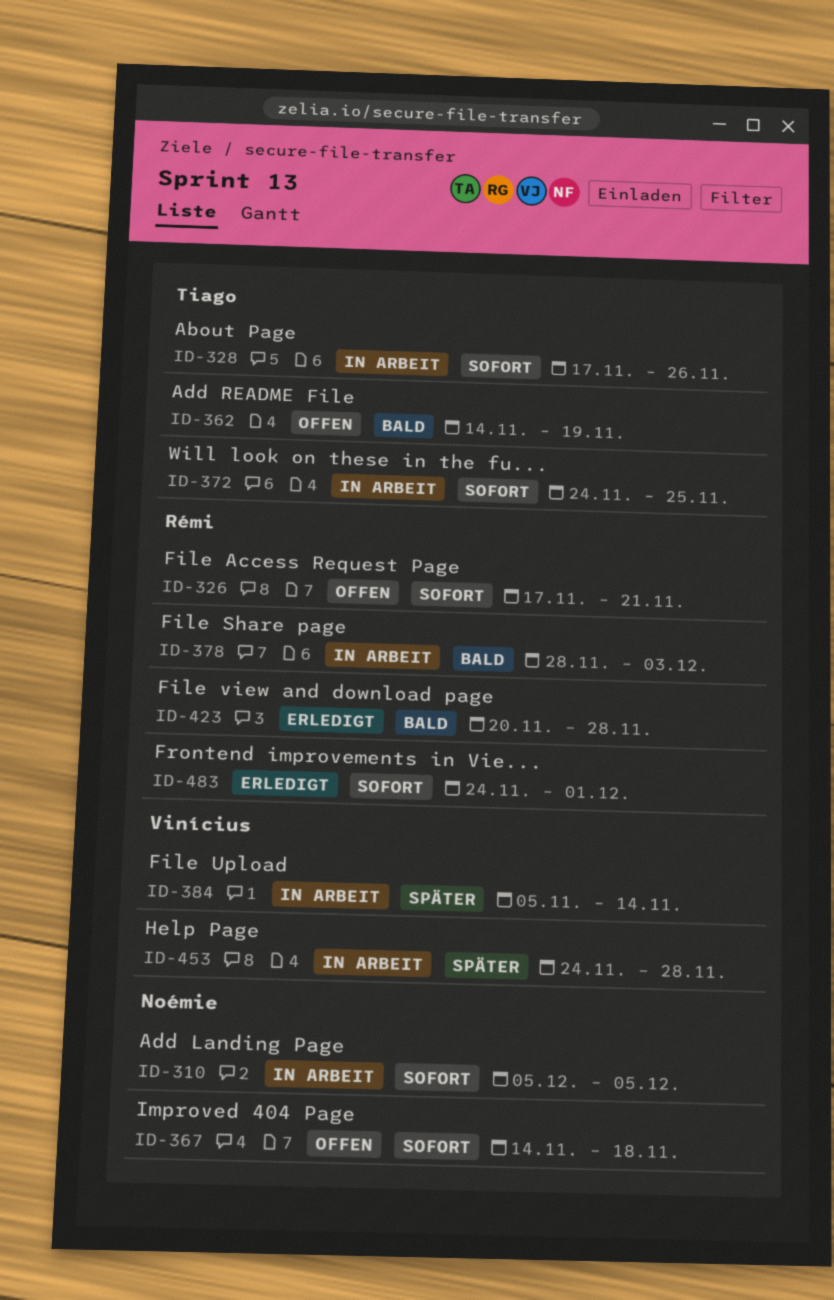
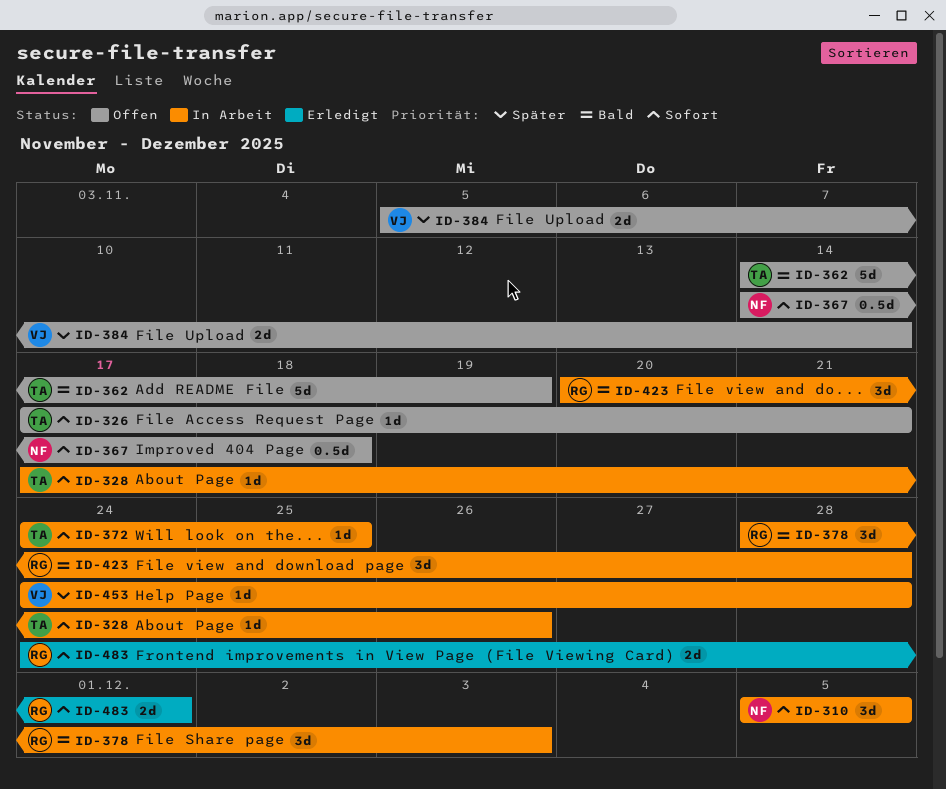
ID-326, owner: Rémi -> Tiago
ID-384, status: In Arbeit -> Offen
ID-423, status: Erledigt -> In Arbeit

